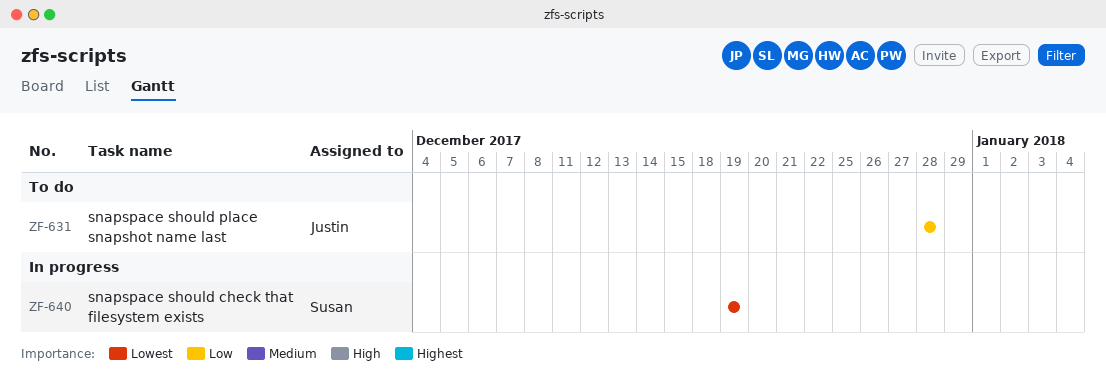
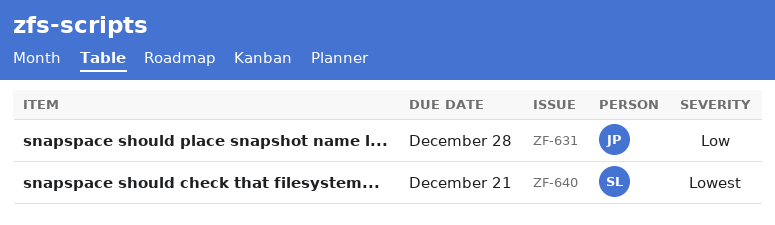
ZF-640, due: Dec 19 -> Dec 21

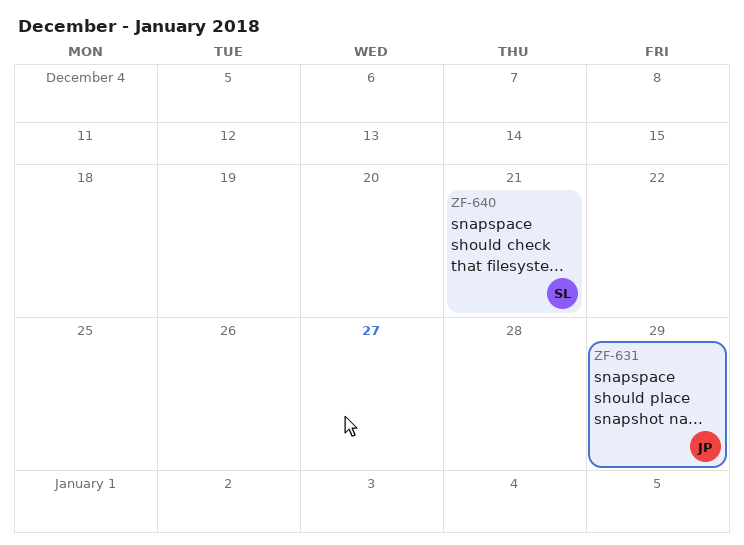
ZF-631, due: Dec 28 -> Dec 29

